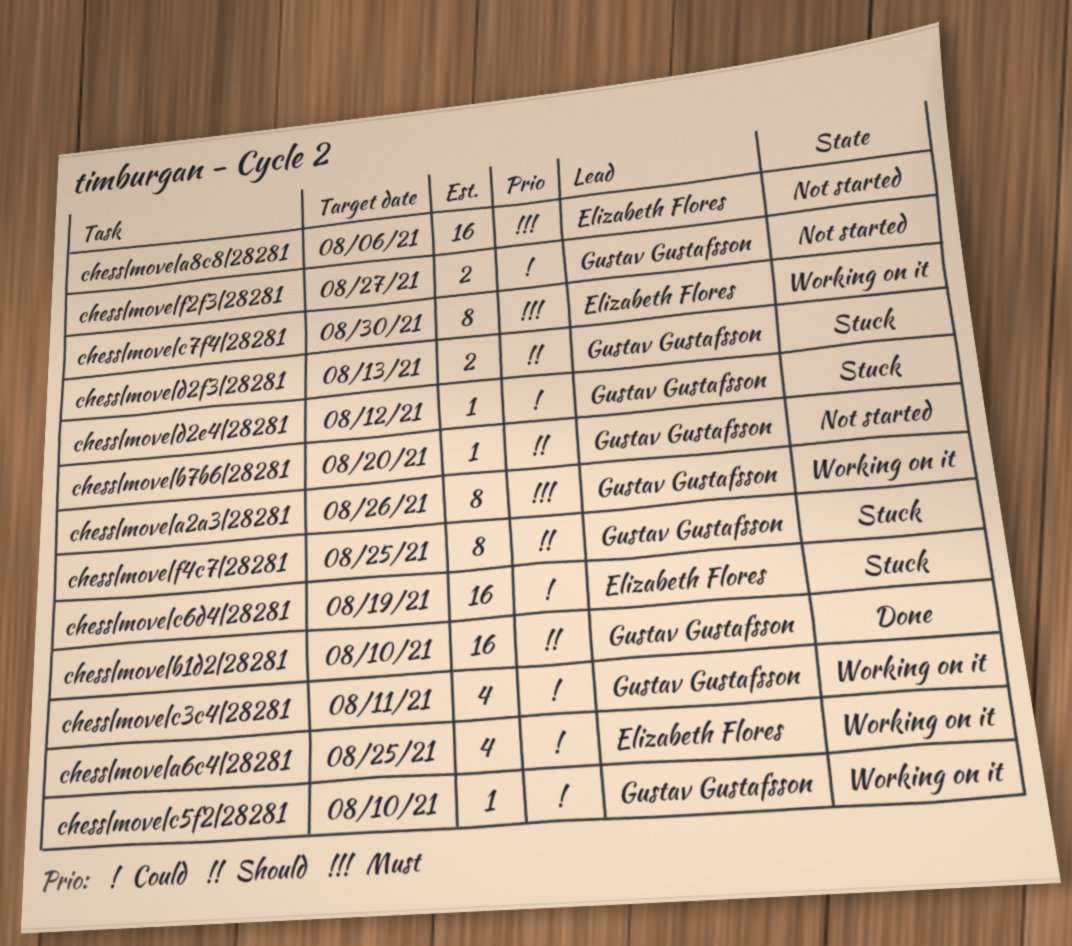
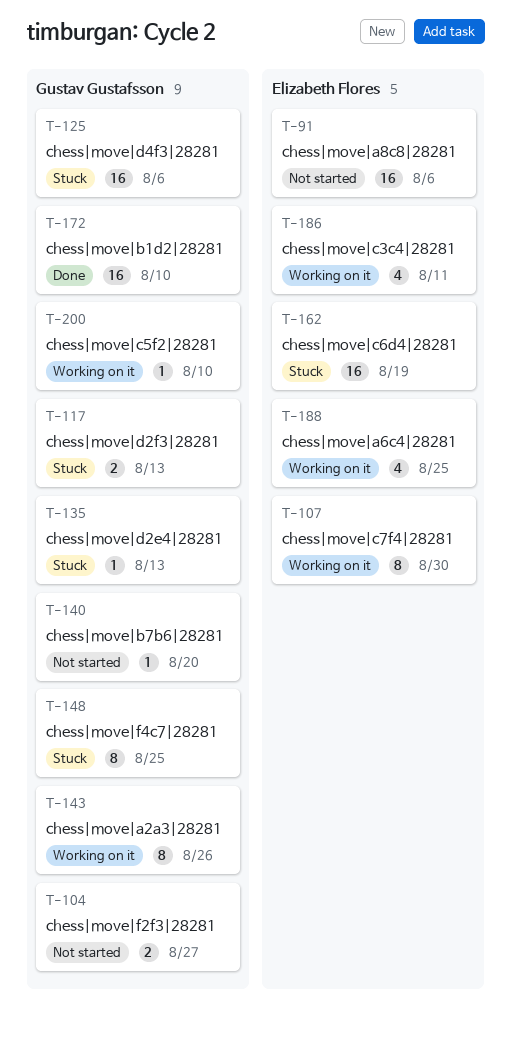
chess|move|c3c4|28281, owner: Gustav Gustafsson -> Elizabeth Flores
chess|move|d2e4|28281, due: Aug 12 -> Aug 13
chess|move|d4f3|28281: none -> present

